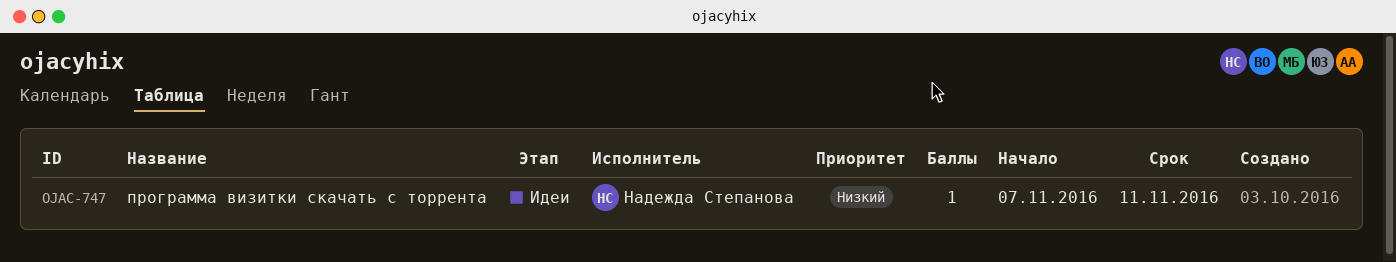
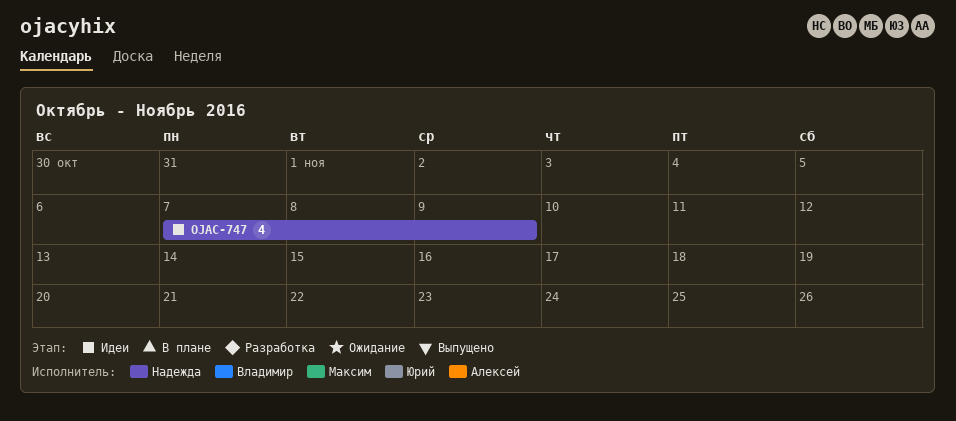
OJAC-747, estimate: 1 -> 4
OJAC-747, due: Nov 11 -> Nov 9

